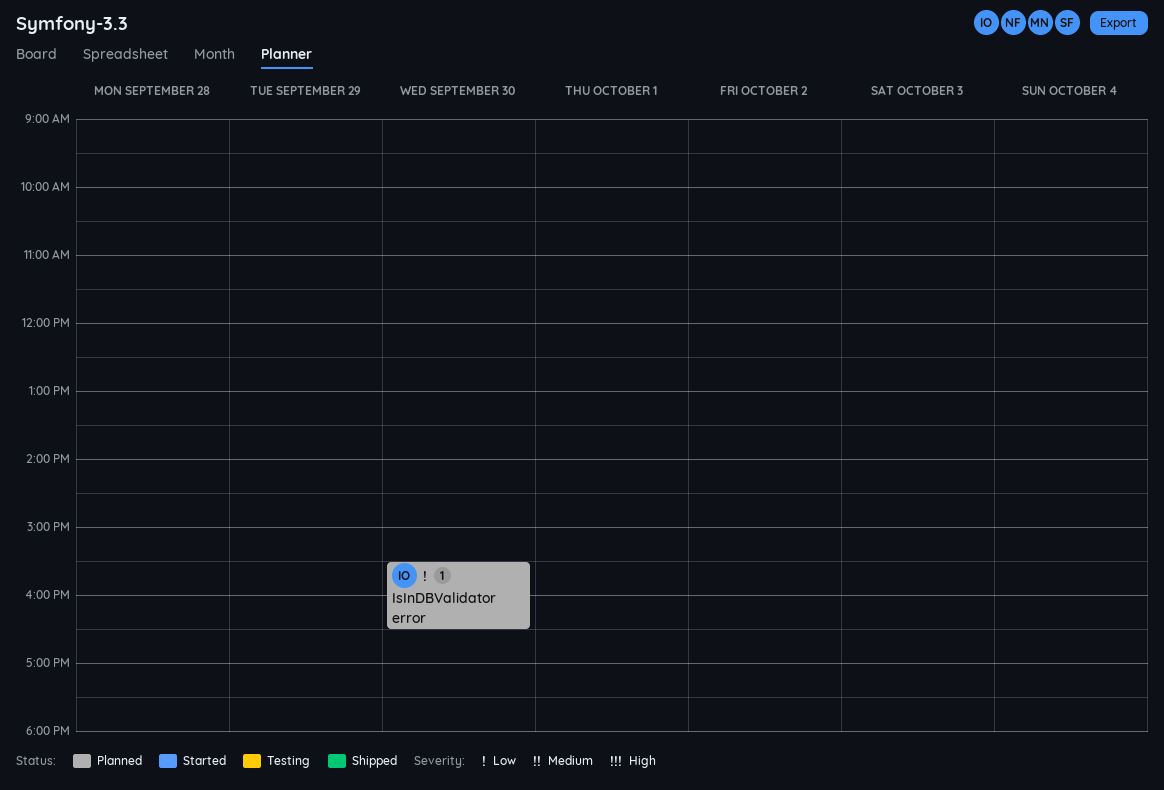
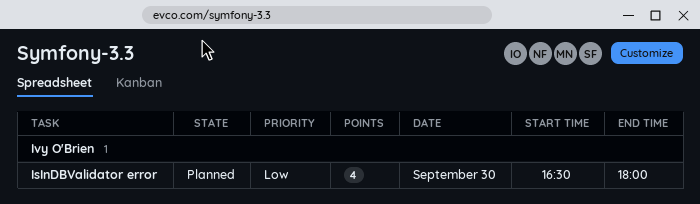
IsInDBValidator error, estimate: 1 -> 4
IsInDBValidator error, begins: 15:30 -> 16:30
IsInDBValidator error, ends: 16:30 -> 18:00

